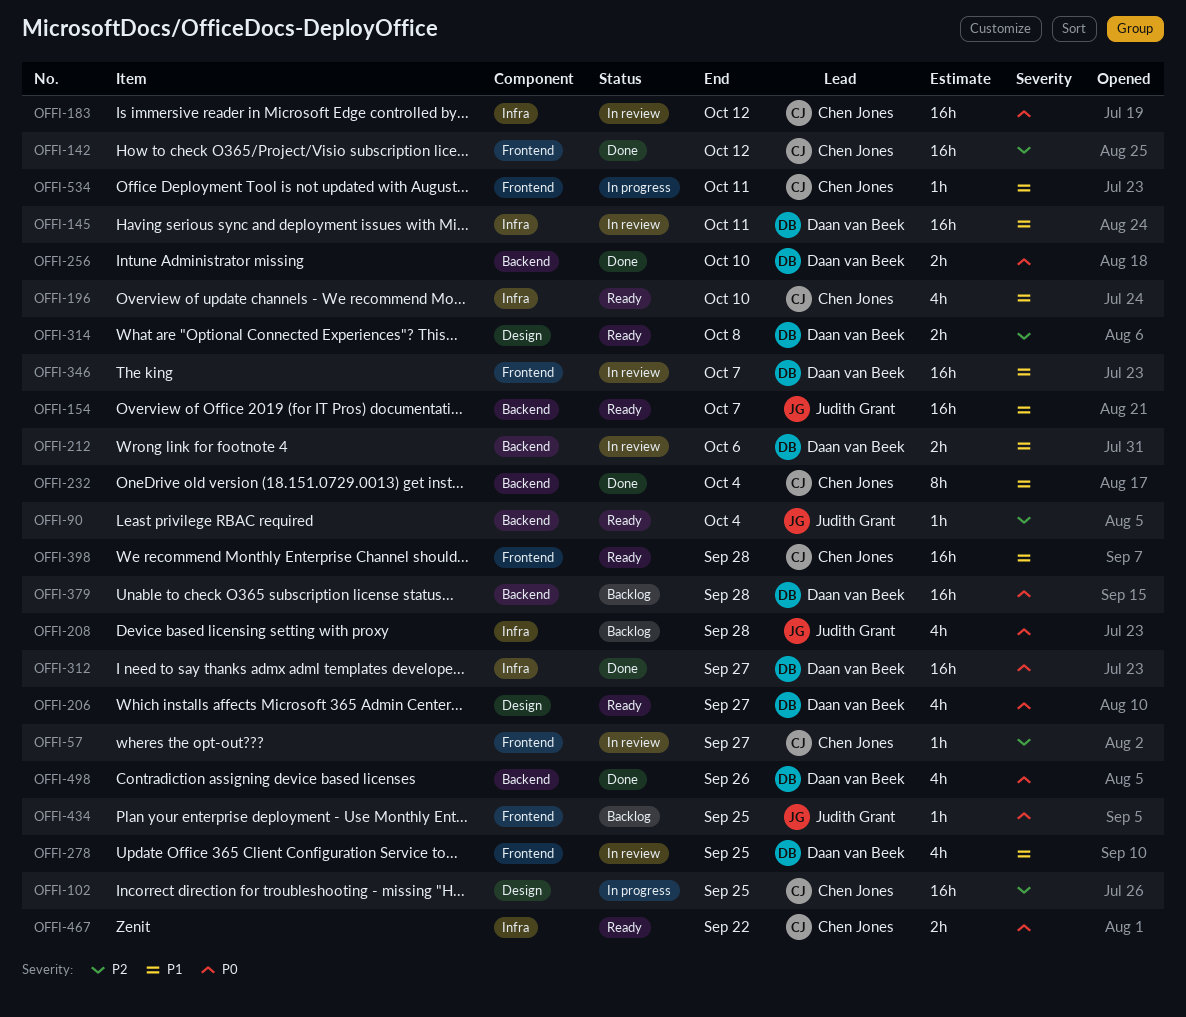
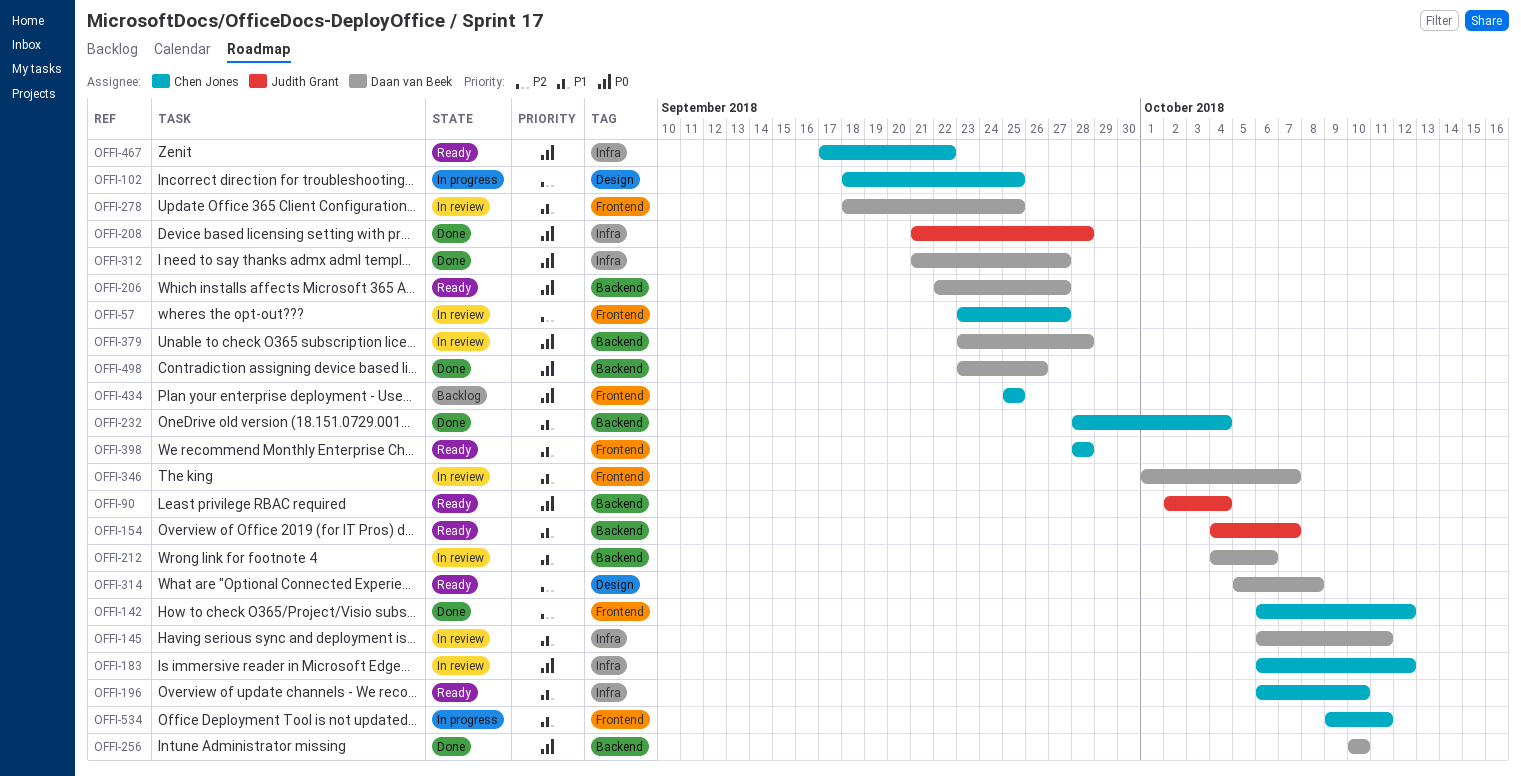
OFFI-90, priority: P2 -> P0
OFFI-206, label: Design -> Backend
OFFI-208, status: Backlog -> Done
OFFI-379, status: Backlog -> In review
OFFI-434, owner: Judith Grant -> Chen Jones

